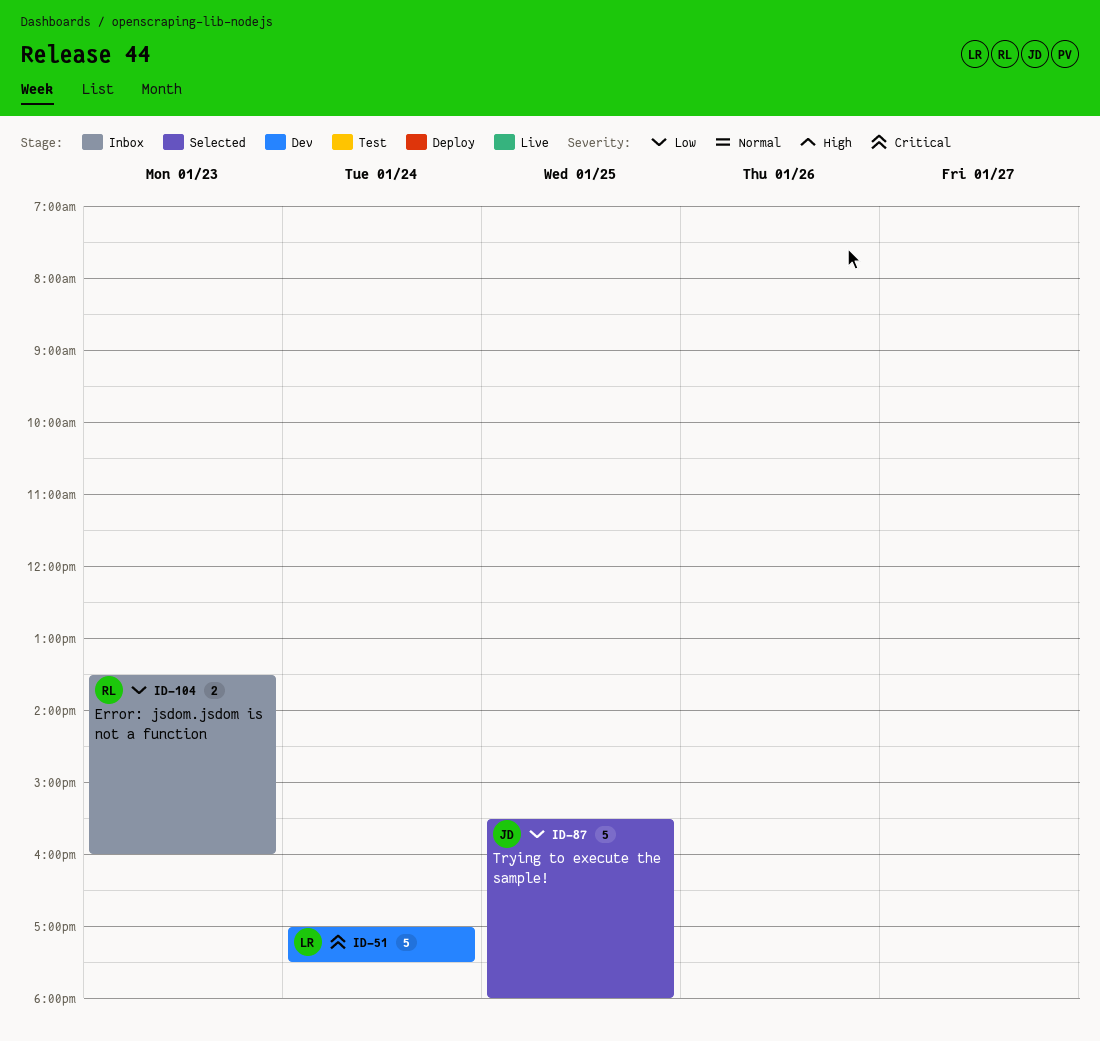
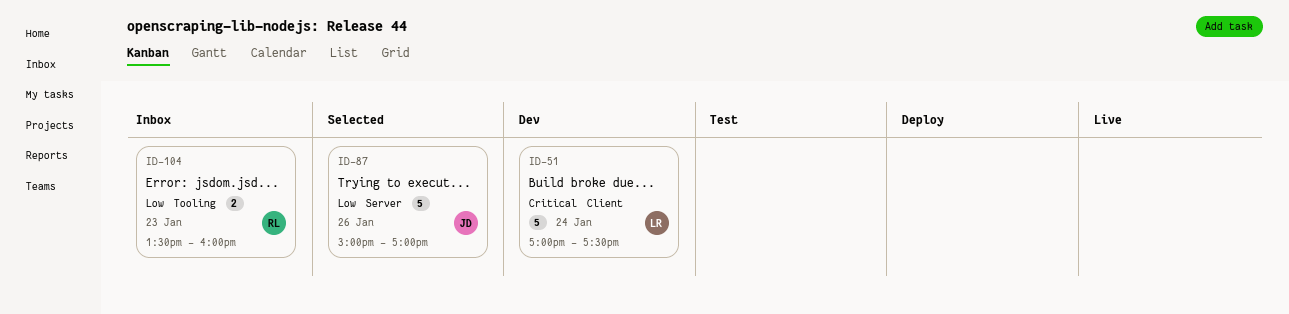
ID-87, day: Jan 25 -> Jan 26
ID-87, begins: 15:30 -> 15:00
ID-87, ends: 18:00 -> 17:00

